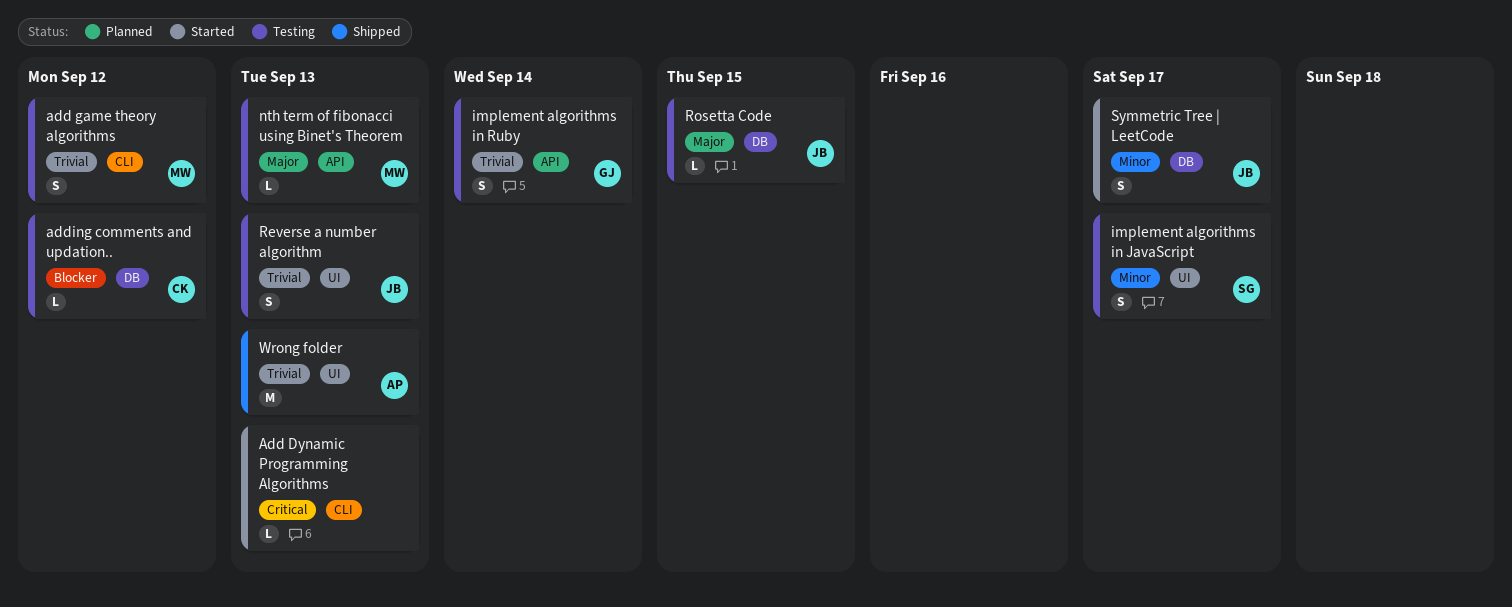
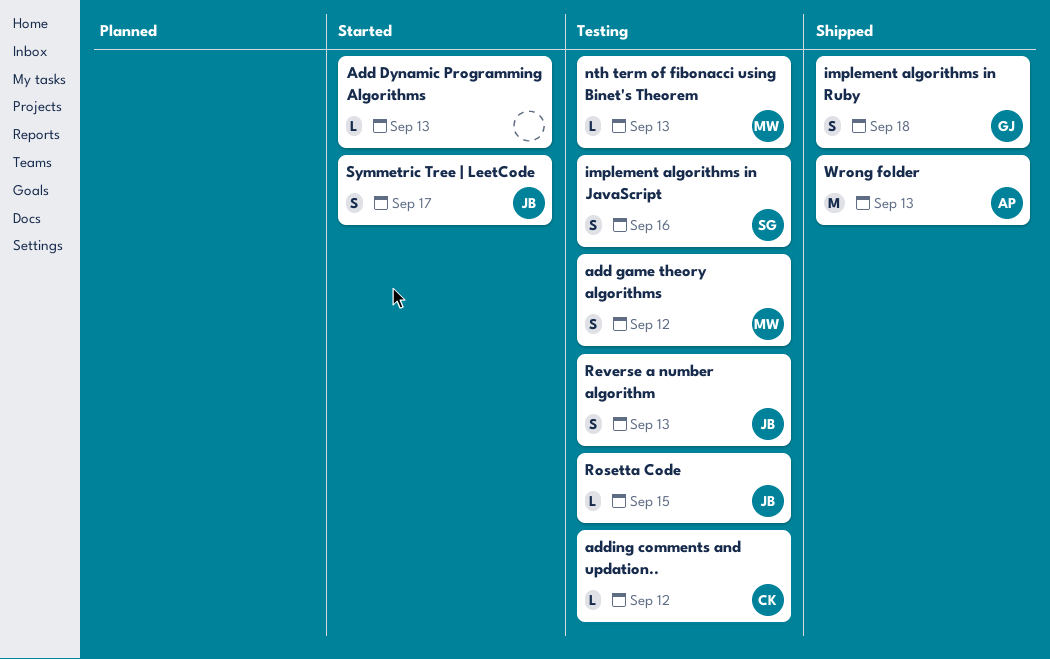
implement algorithms in JavaScript, due: Sep 17 -> Sep 16
implement algorithms in Ruby, status: Testing -> Shipped
implement algorithms in Ruby, due: Sep 14 -> Sep 18

